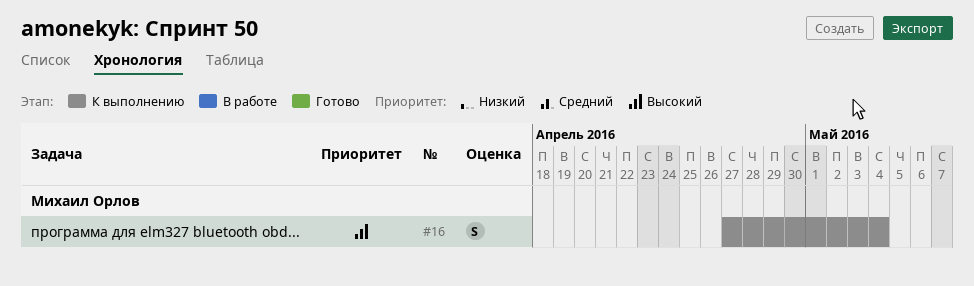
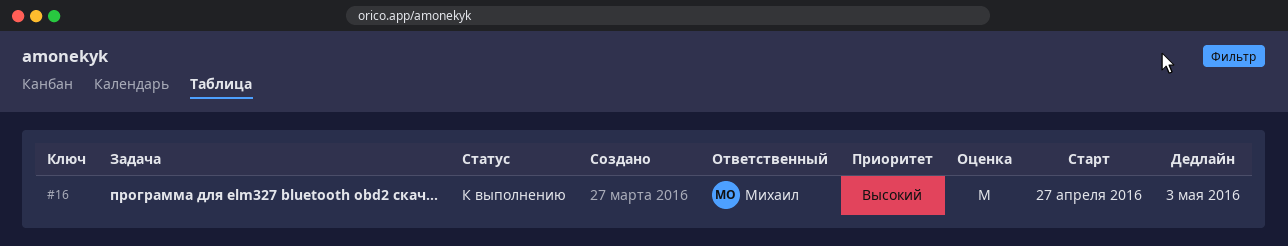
#16, estimate: S -> M
#16, due: May 4 -> May 3

